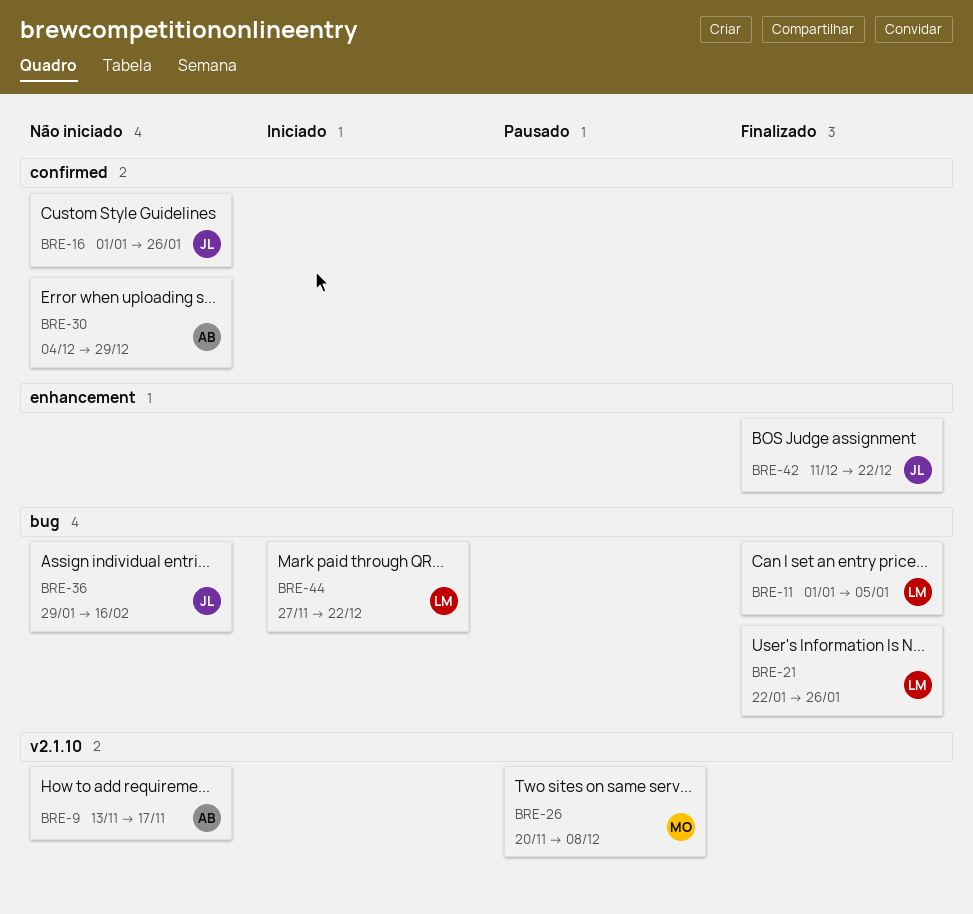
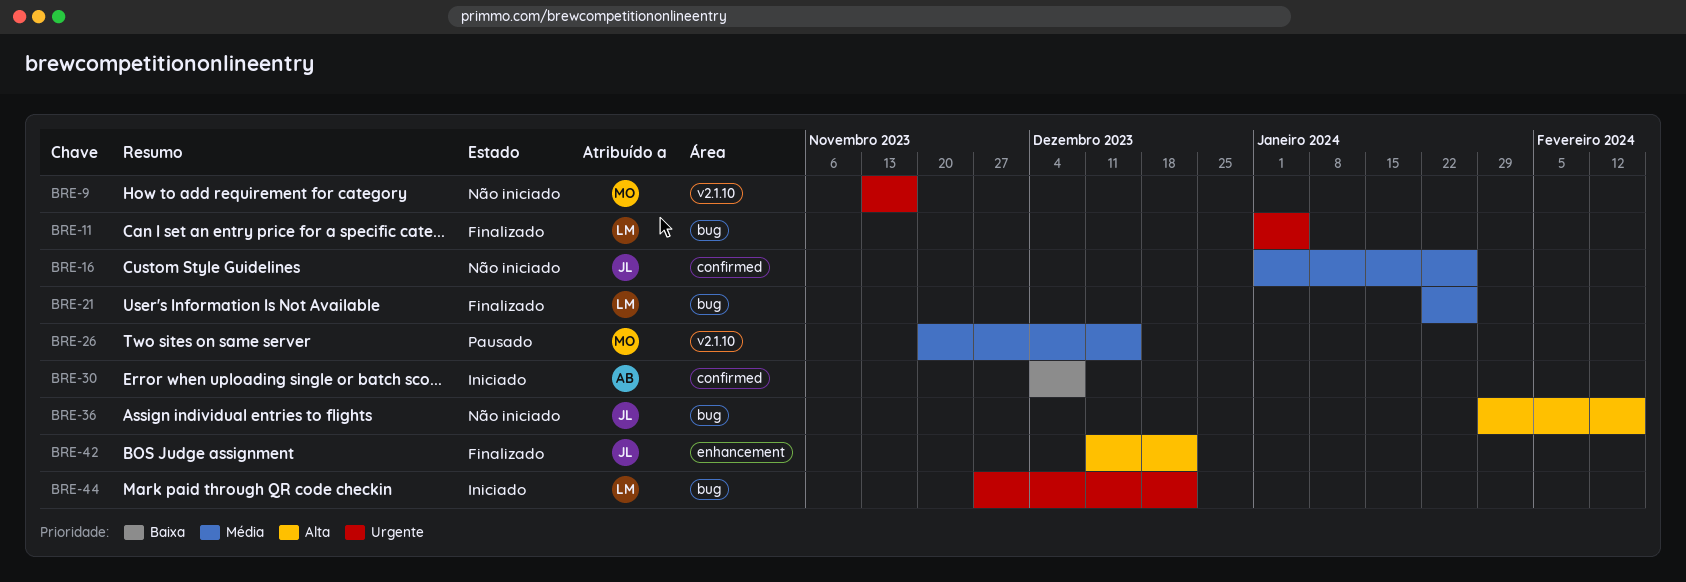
BRE-9, owner: AB -> MO
BRE-26, due: Dec 8 -> Dec 15
BRE-30, status: Não iniciado -> Iniciado
BRE-30, due: Dec 29 -> Dec 8

